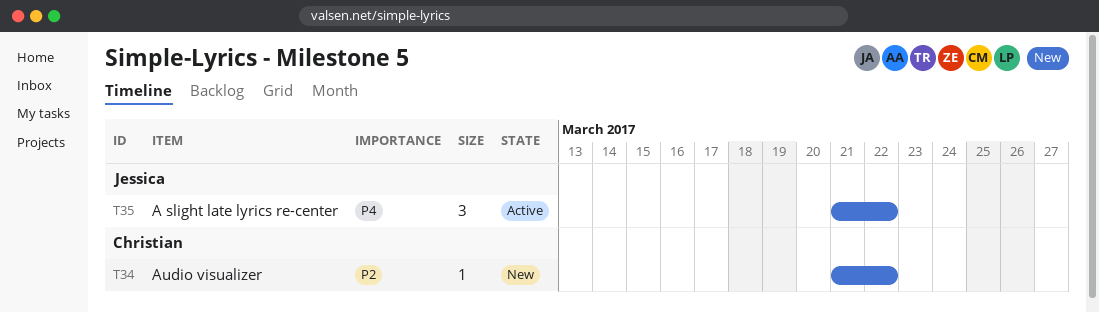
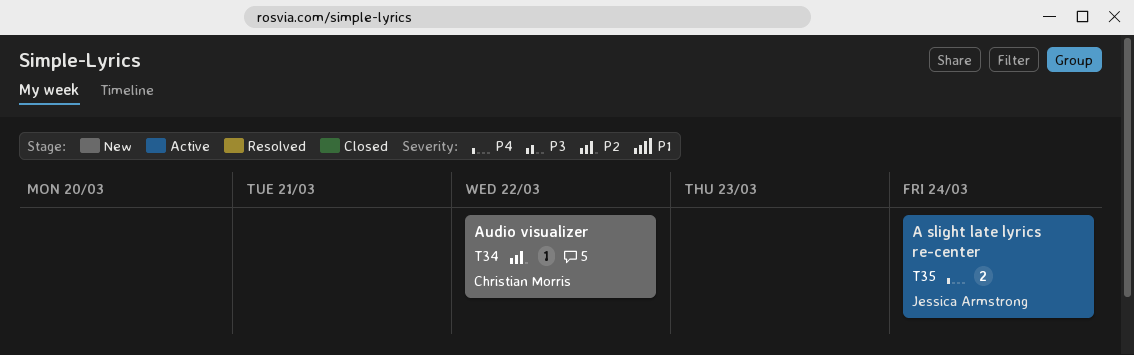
T35, estimate: 3 -> 2
T35, due: Mar 22 -> Mar 24

